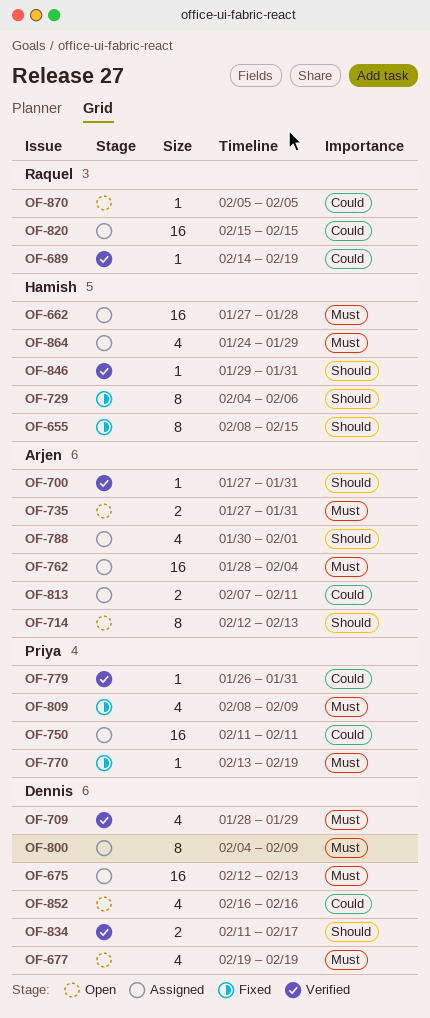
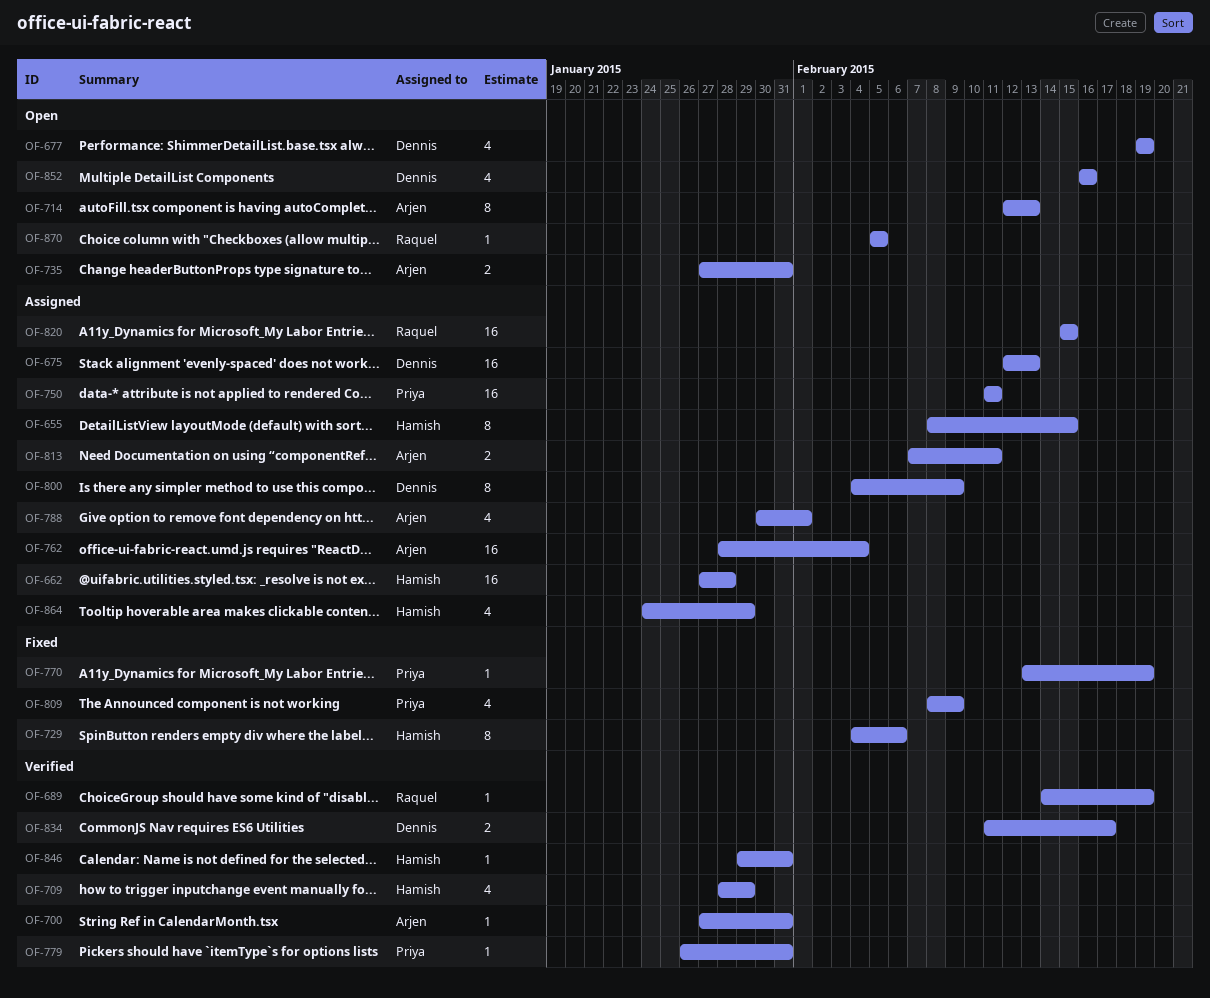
OF-655, status: Fixed -> Assigned
OF-709, owner: Dennis -> Hamish

